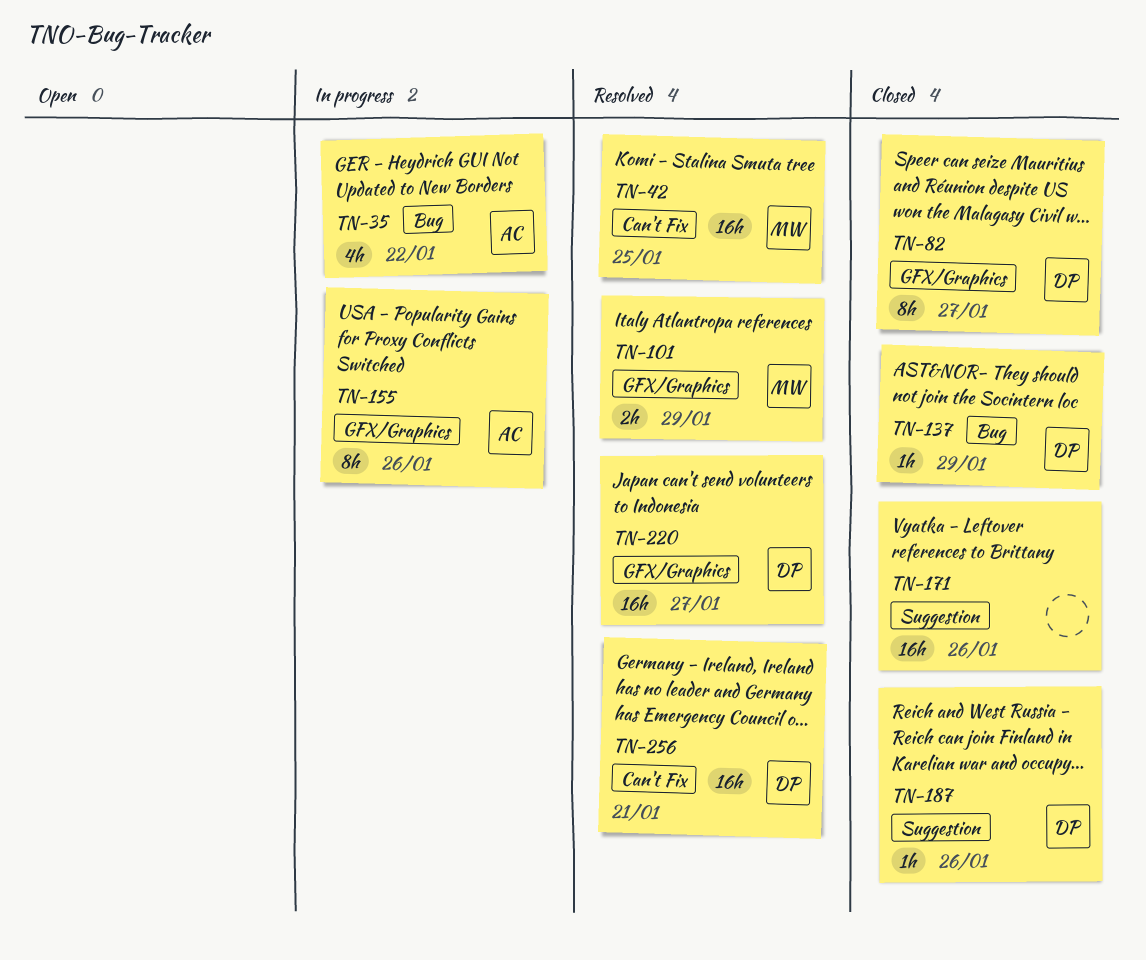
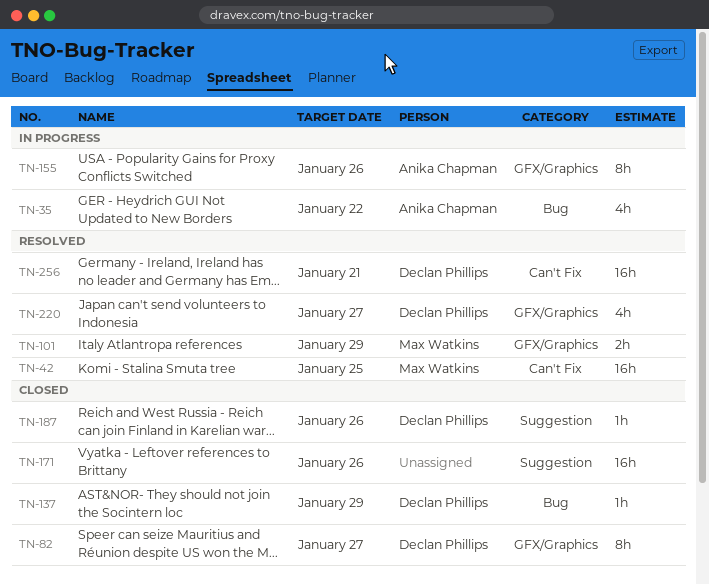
TN-220, estimate: 16h -> 4h

